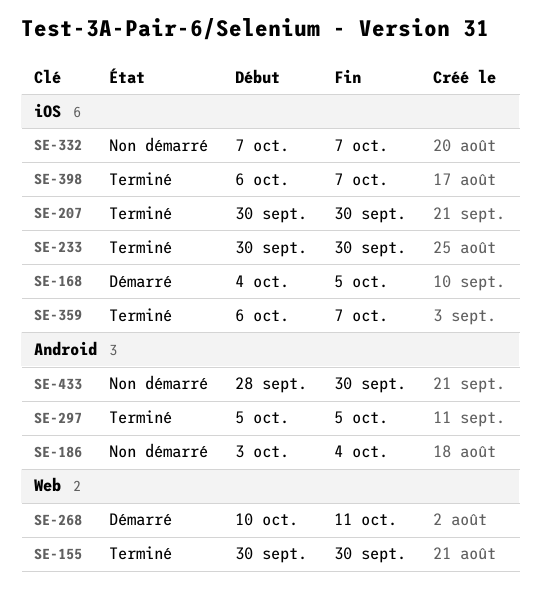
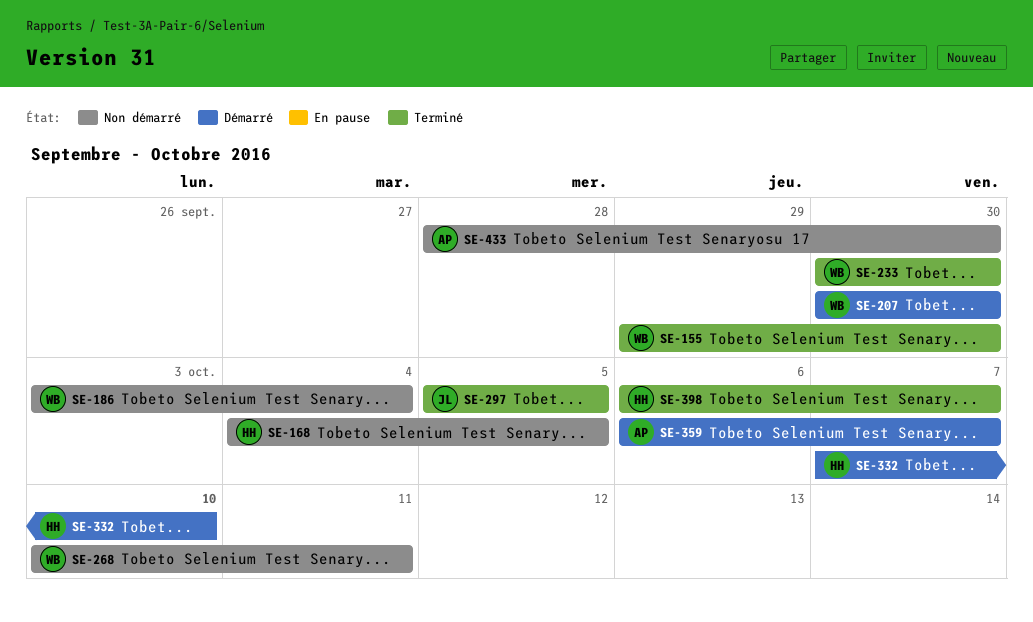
SE-155, start: Sep 30 -> Sep 29
SE-168, status: Démarré -> Non démarré
SE-207, status: Terminé -> Démarré
SE-268, status: Démarré -> Non démarré
SE-332, status: Non démarré -> Démarré
SE-332, due: Oct 7 -> Oct 10
SE-359, status: Terminé -> Démarré

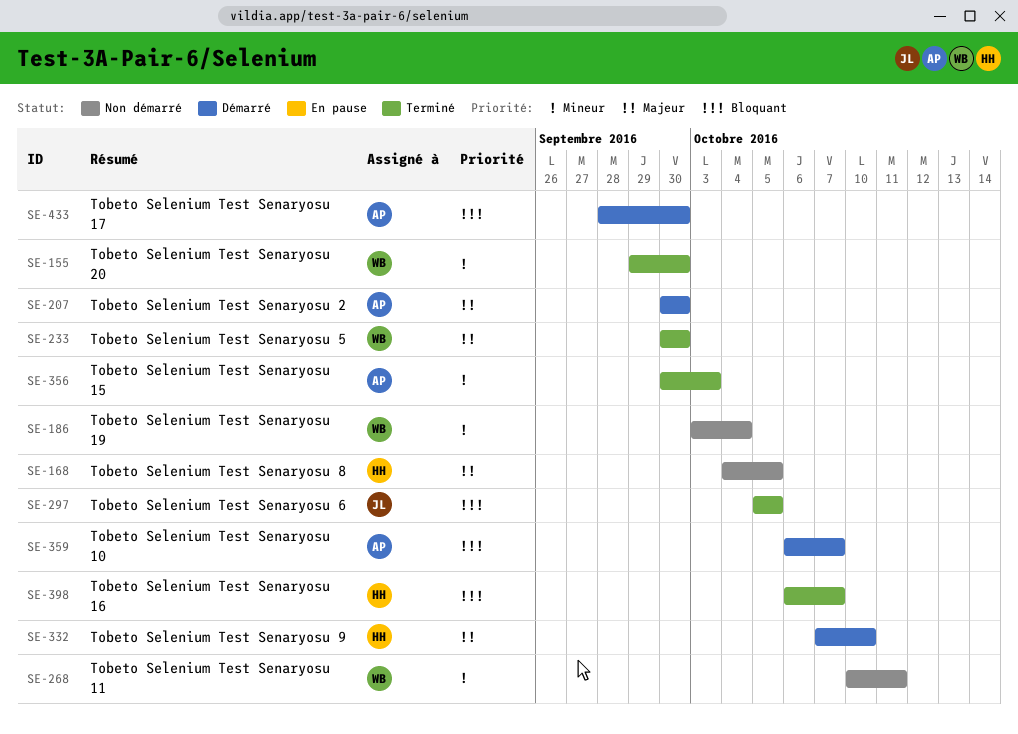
SE-207, owner: WB -> AP
SE-356: none -> present
SE-433, status: Non démarré -> Démarré

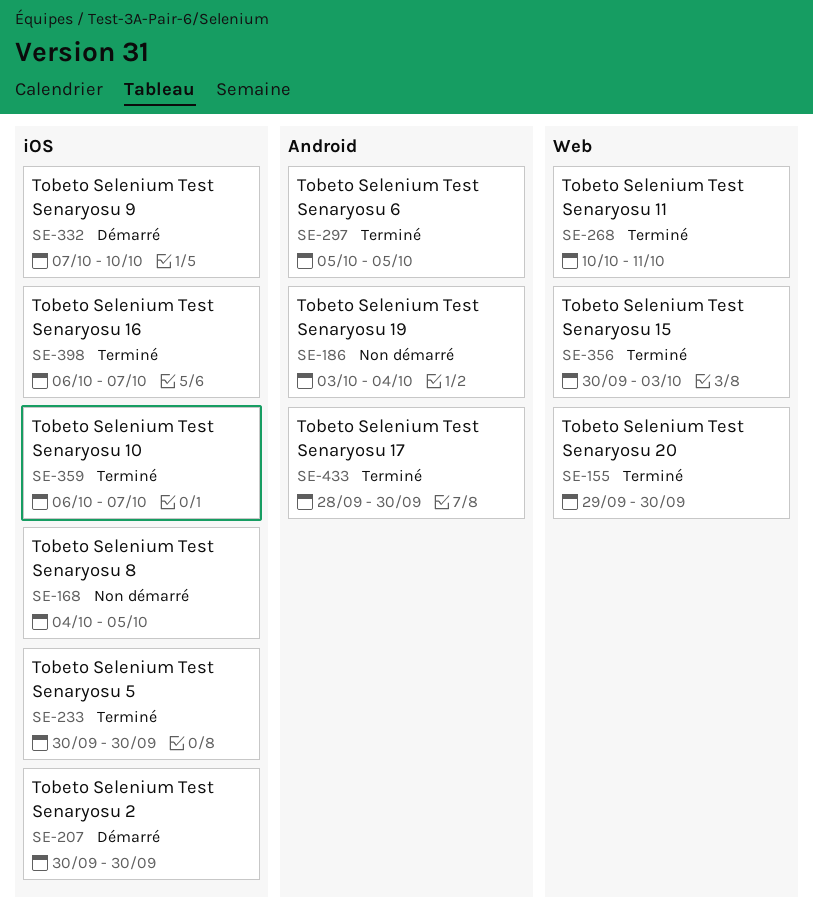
SE-268, status: Non démarré -> Terminé
SE-359, status: Démarré -> Terminé
SE-433, status: Démarré -> Terminé

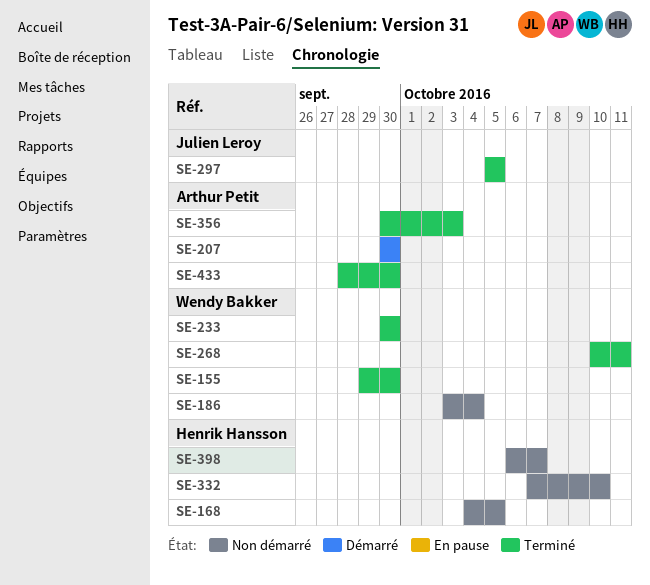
SE-332, status: Démarré -> Non démarré
SE-359: present -> none
SE-398, status: Terminé -> Non démarré

